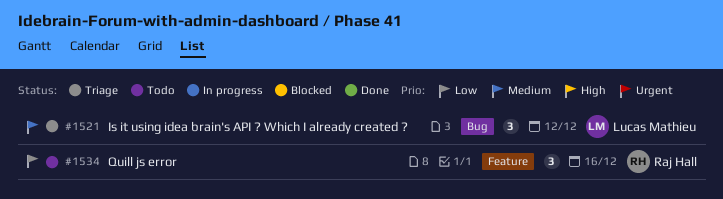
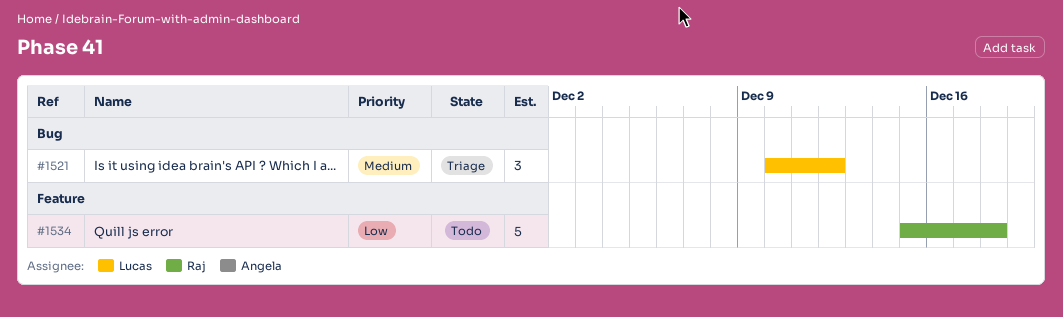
#1534, estimate: 3 -> 5
#1534, due: Dec 16 -> Dec 18

